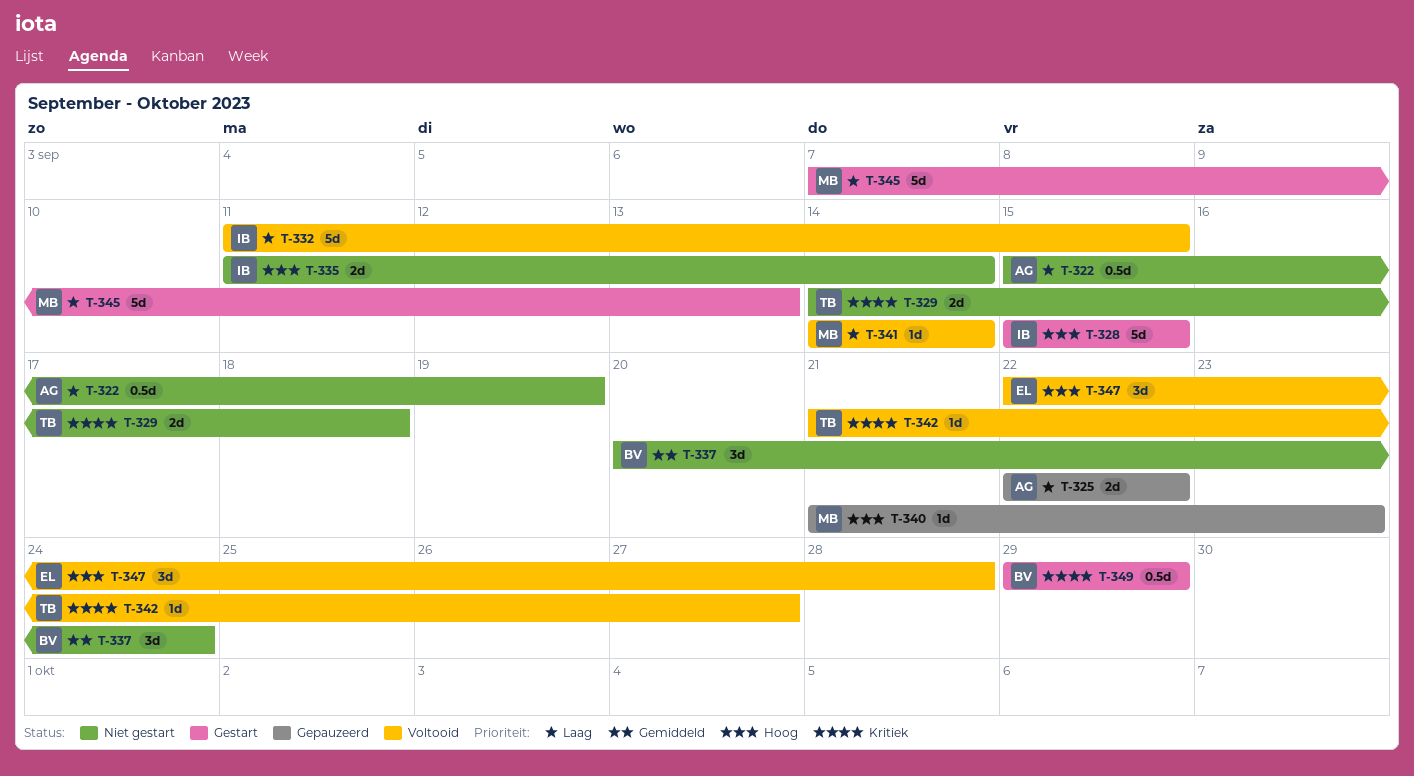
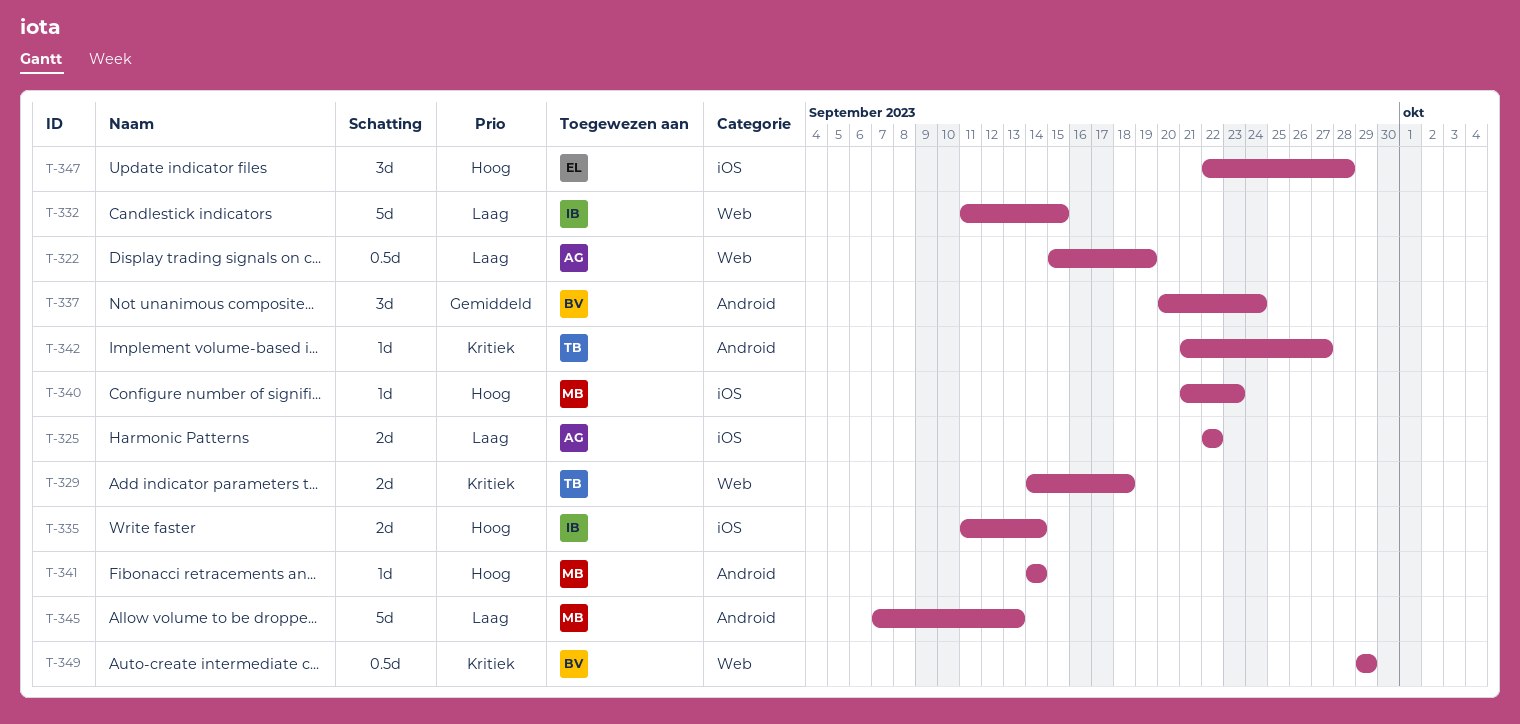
T-328: present -> none
T-341, priority: Laag -> Hoog

